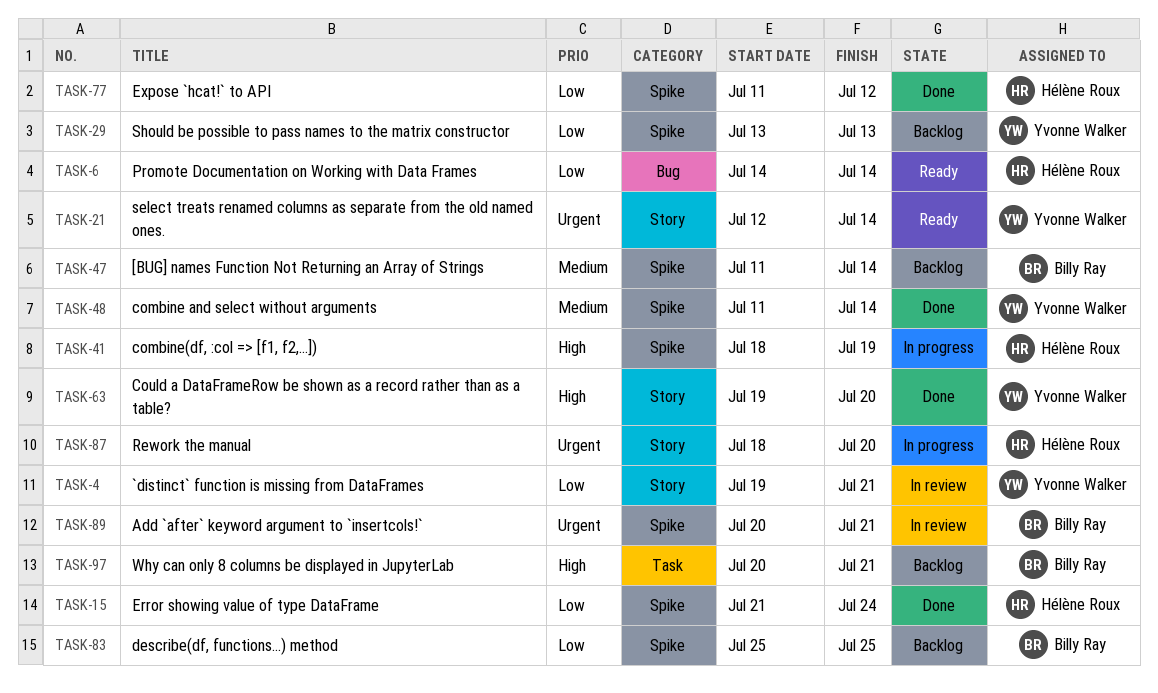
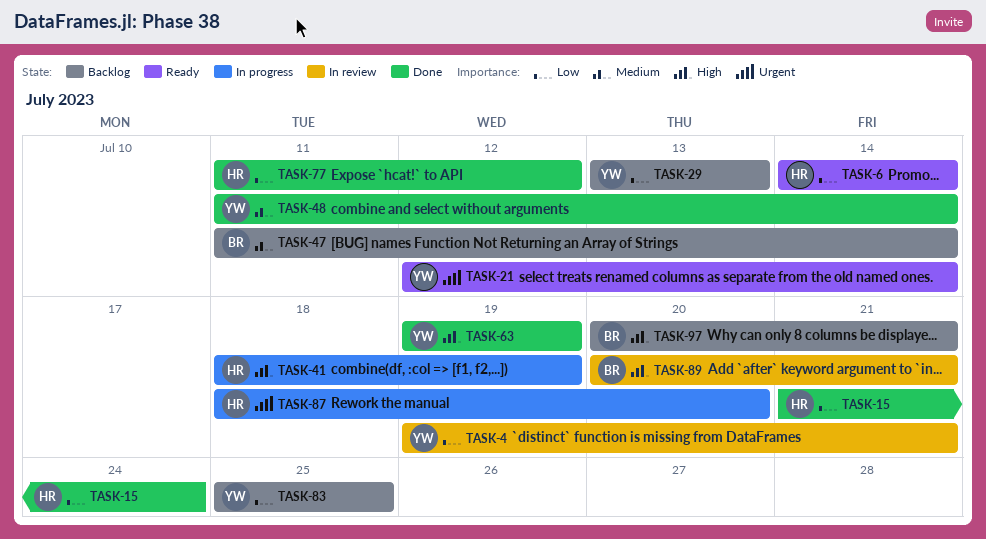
TASK-63, due: Jul 20 -> Jul 19
TASK-83, owner: Billy Ray -> Yvonne Walker
TASK-89, priority: Urgent -> High

